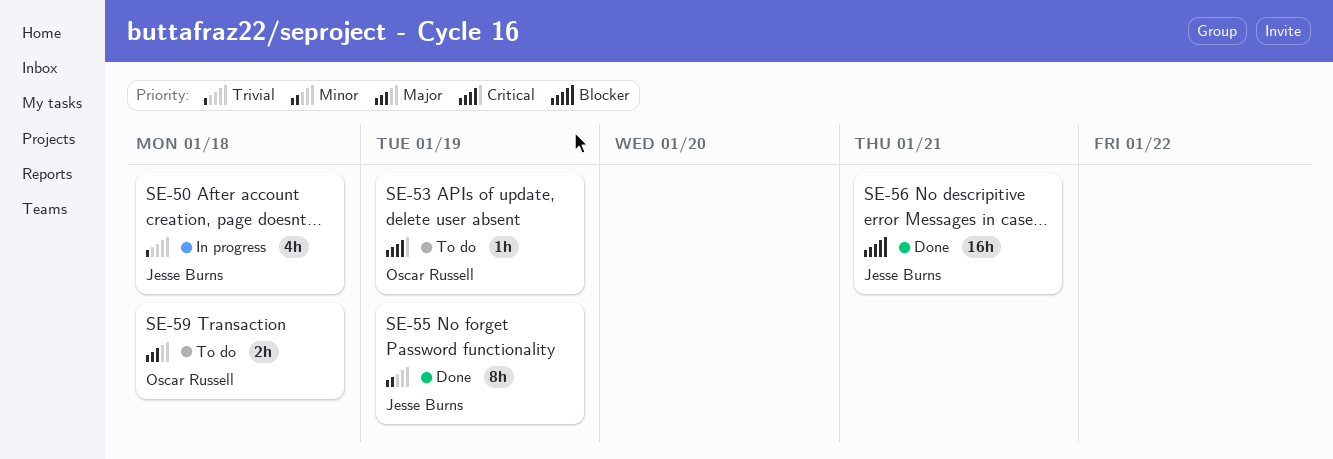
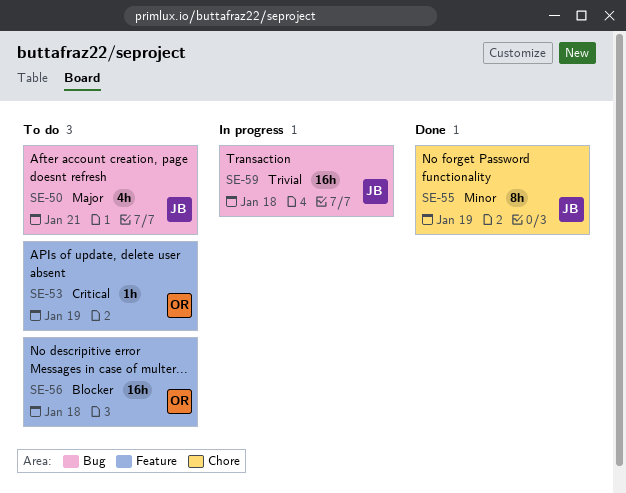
SE-50, status: In progress -> To do
SE-50, priority: Trivial -> Major
SE-50, due: Jan 18 -> Jan 21
SE-56, status: Done -> To do
SE-56, owner: Jesse Burns -> Oscar Russell
SE-56, due: Jan 21 -> Jan 18
SE-59, status: To do -> In progress
SE-59, owner: Oscar Russell -> Jesse Burns
SE-59, priority: Major -> Trivial
SE-59, estimate: 2h -> 16h

